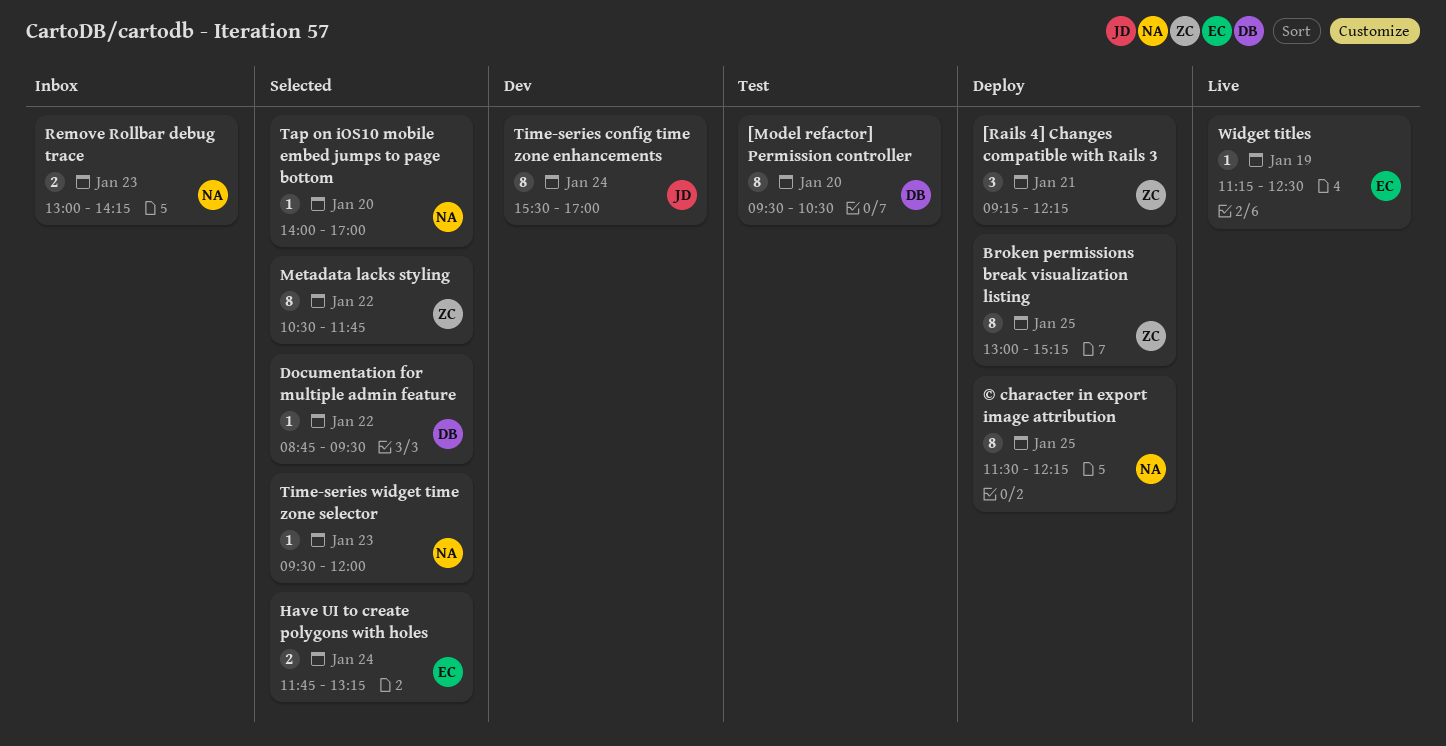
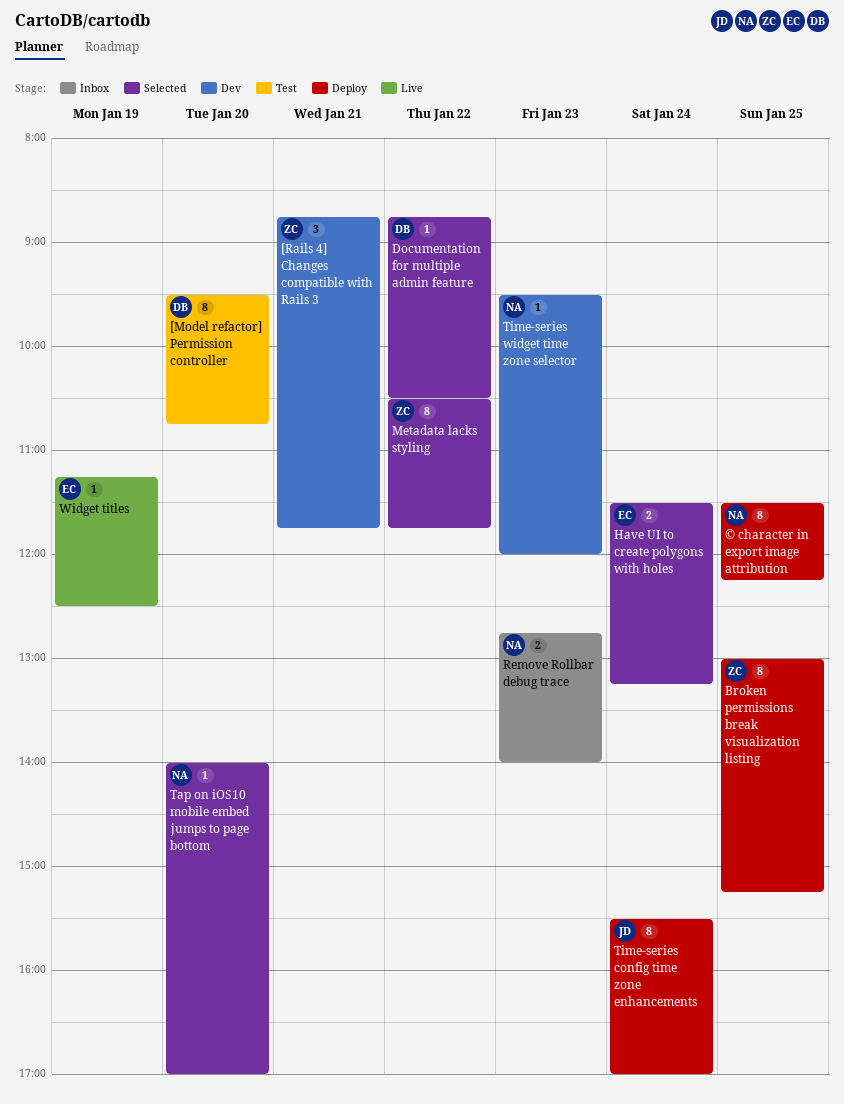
[Model refactor] Permission controller, ends: 10:30 -> 10:45
[Rails 4] Changes compatible with Rails 3, status: Deploy -> Dev
[Rails 4] Changes compatible with Rails 3, begins: 09:15 -> 08:45
[Rails 4] Changes compatible with Rails 3, ends: 12:15 -> 11:45
Documentation for multiple admin feature, ends: 09:30 -> 10:30
Have UI to create polygons with holes, begins: 11:45 -> 11:30
Remove Rollbar debug trace, begins: 13:00 -> 12:45
Remove Rollbar debug trace, ends: 14:15 -> 14:00
Time-series config time zone enhancements, status: Dev -> Deploy
Time-series widget time zone selector, status: Selected -> Dev

